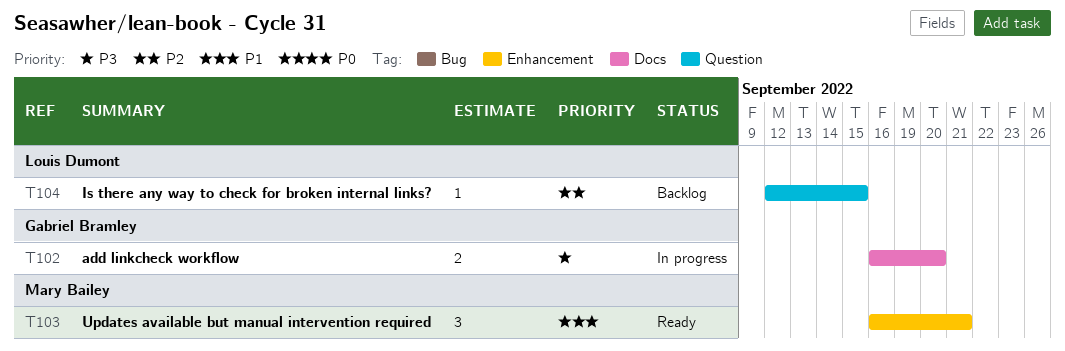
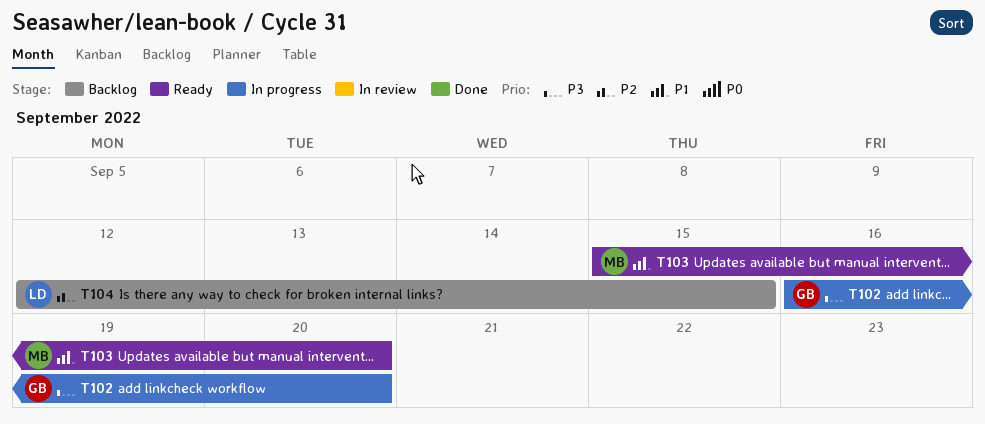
T103, start: Sep 16 -> Sep 15
T103, due: Sep 21 -> Sep 20

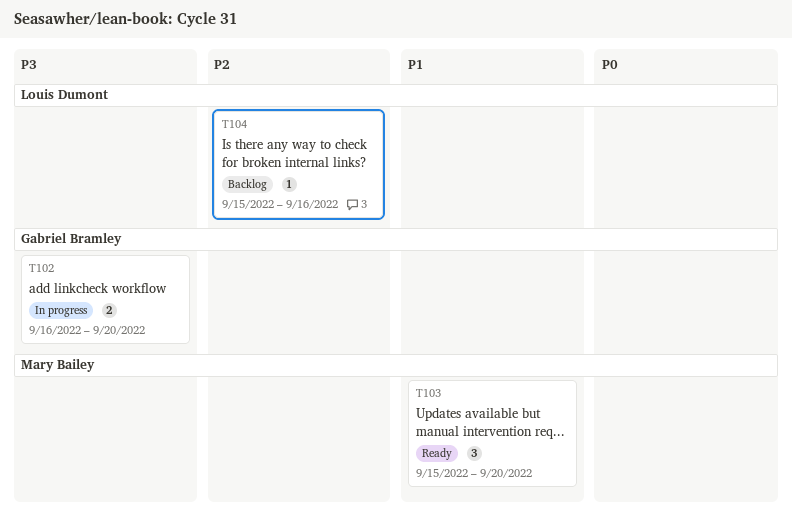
T104, start: Sep 12 -> Sep 15
T104, due: Sep 15 -> Sep 16

